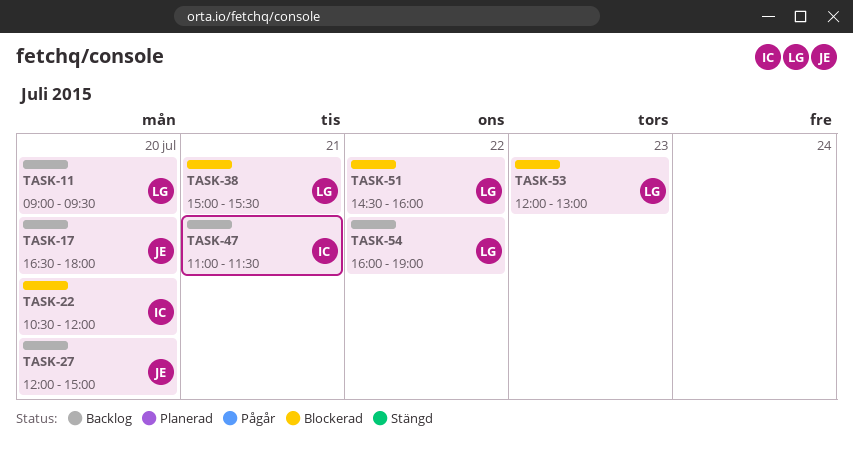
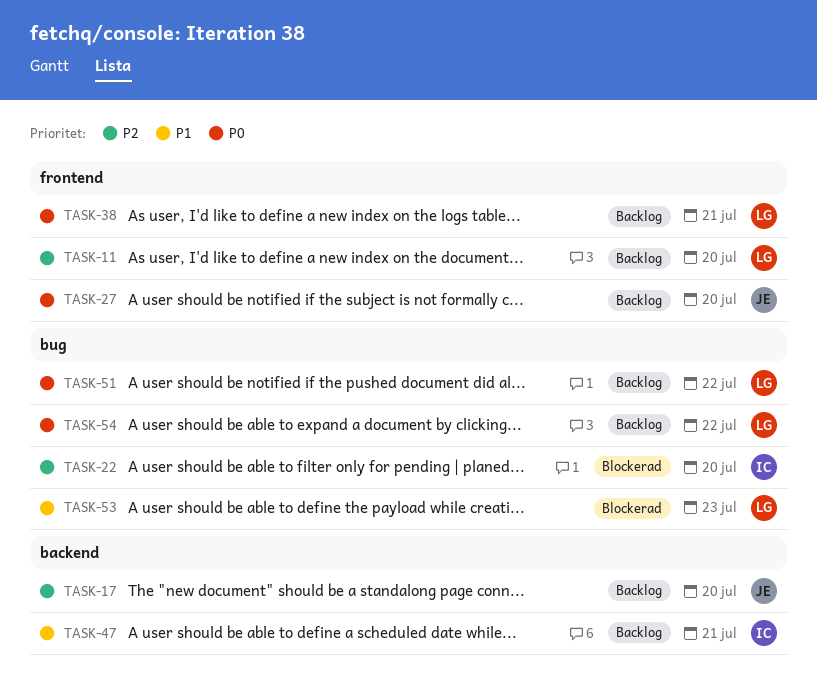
TASK-38, status: Blockerad -> Backlog
TASK-51, status: Blockerad -> Backlog

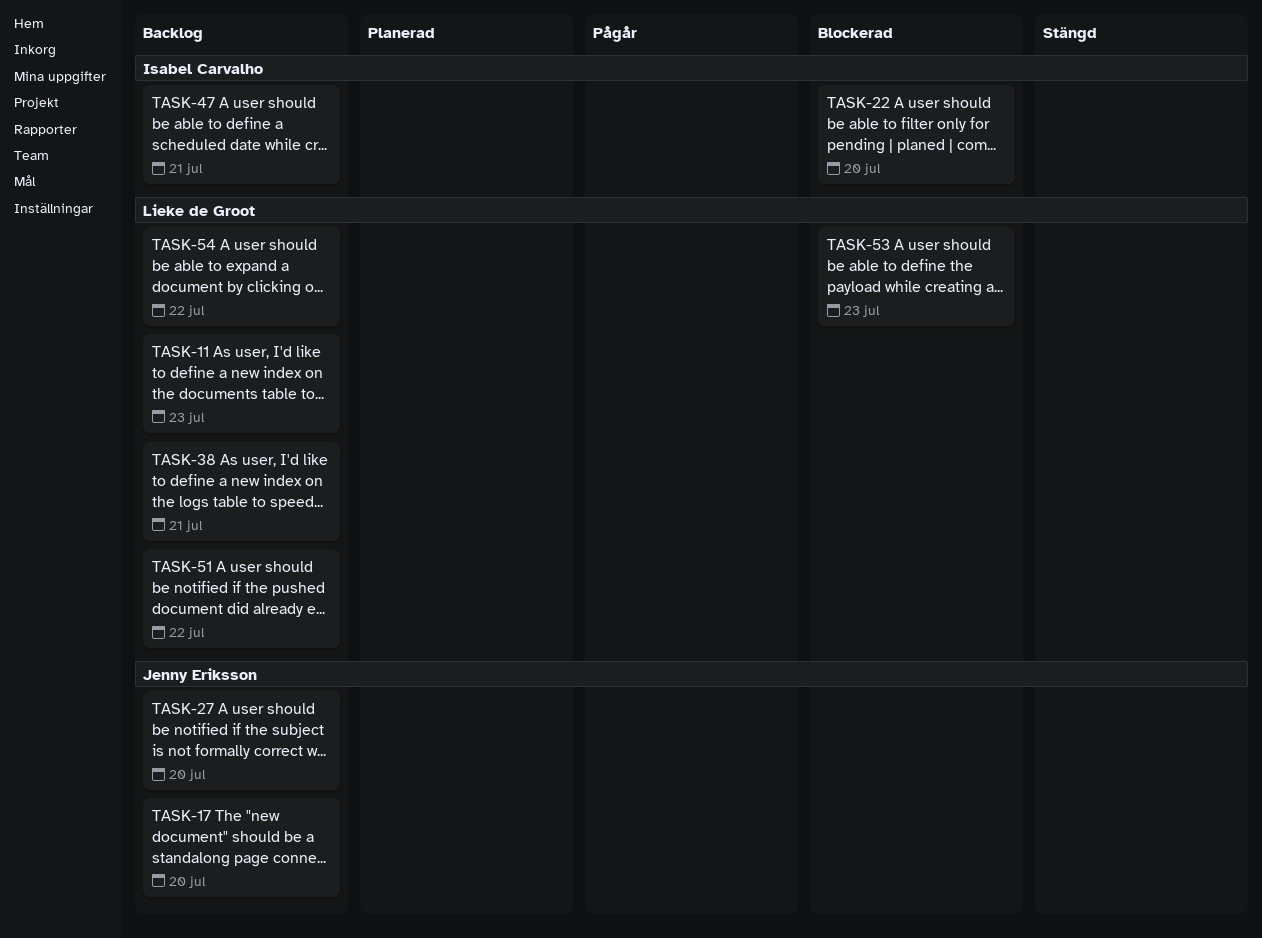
TASK-11, day: Jul 20 -> Jul 23

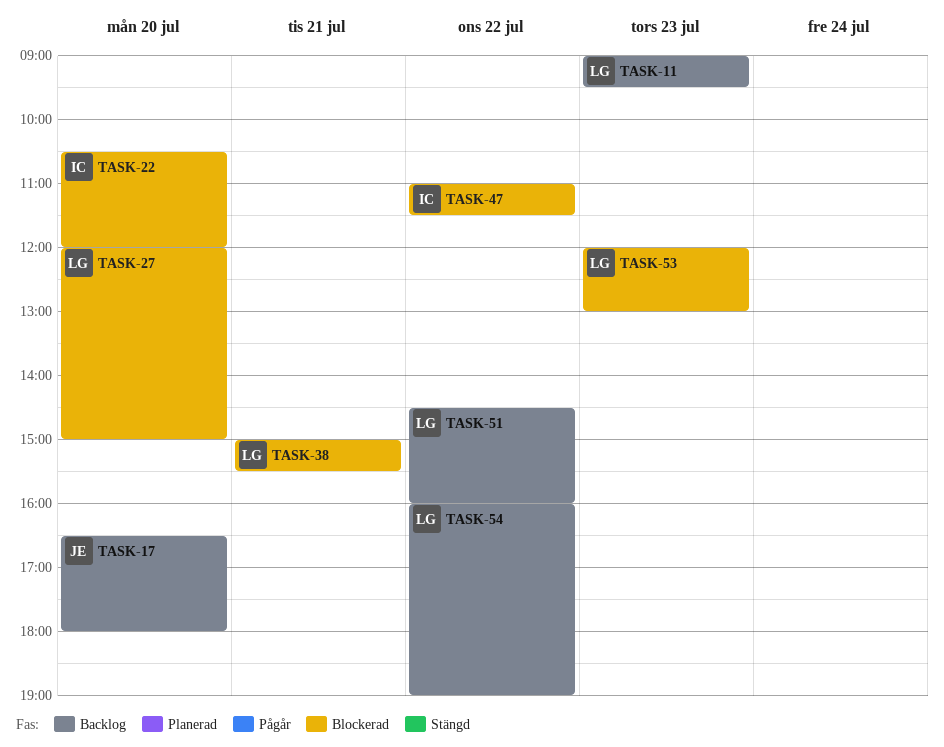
TASK-27, status: Backlog -> Blockerad
TASK-27, owner: Jenny Eriksson -> Lieke de Groot
TASK-38, status: Backlog -> Blockerad
TASK-47, status: Backlog -> Blockerad
TASK-47, day: Jul 21 -> Jul 22

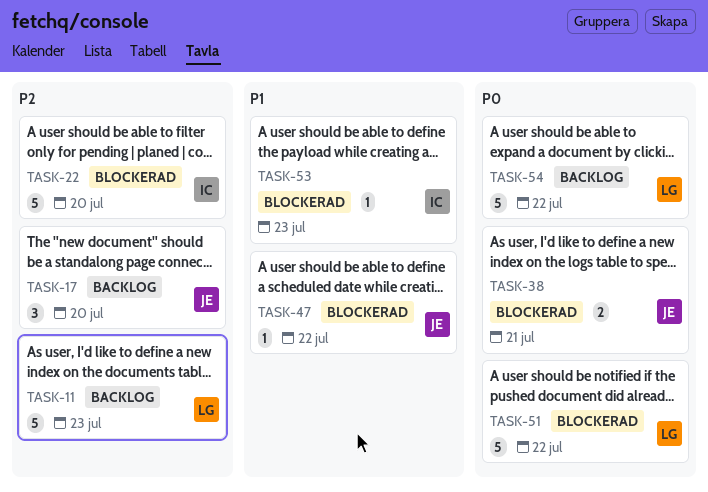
TASK-27: present -> none
TASK-38, owner: LG -> JE
TASK-47, owner: IC -> JE
TASK-51, status: Backlog -> Blockerad
TASK-53, owner: LG -> IC

